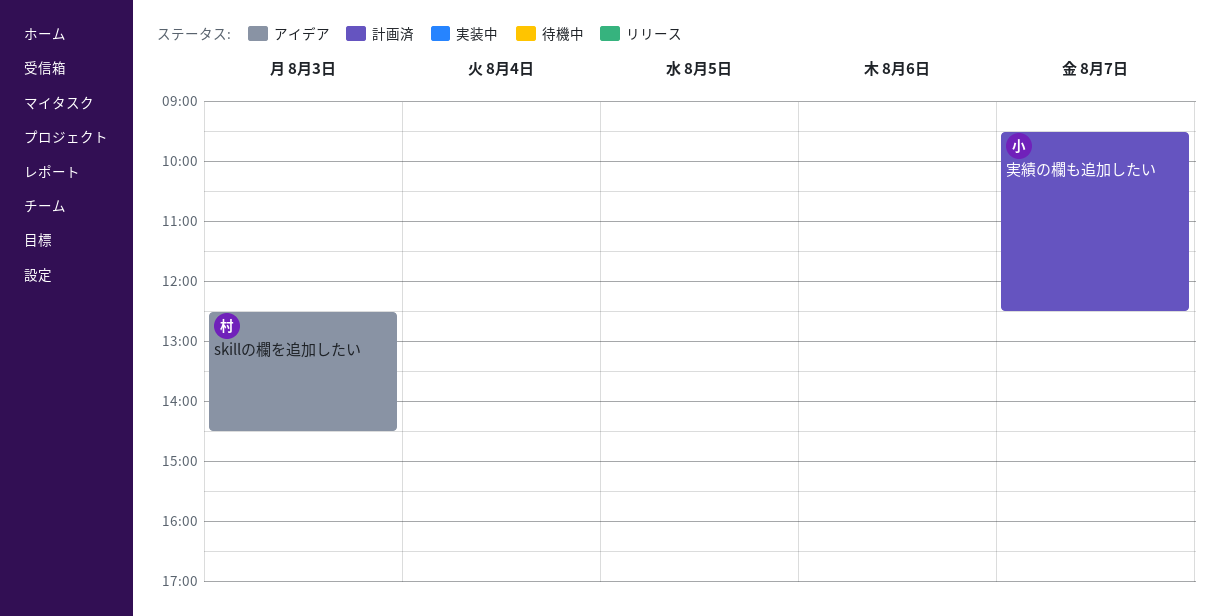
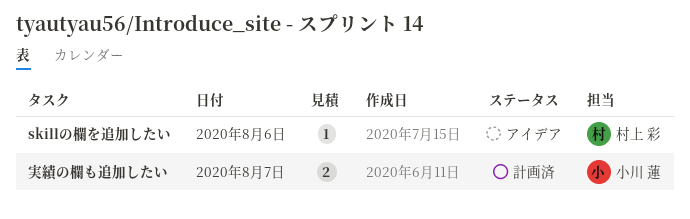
skillの欄を追加したい, day: Aug 3 -> Aug 6

